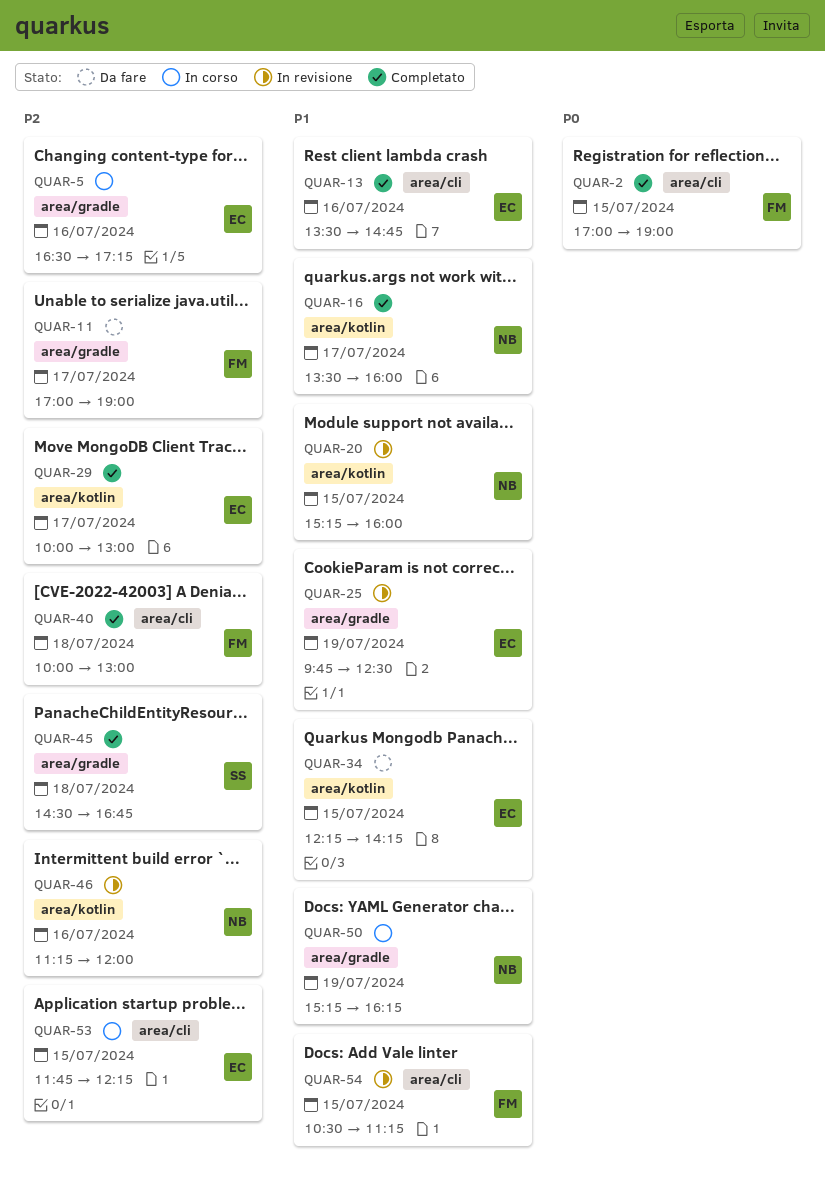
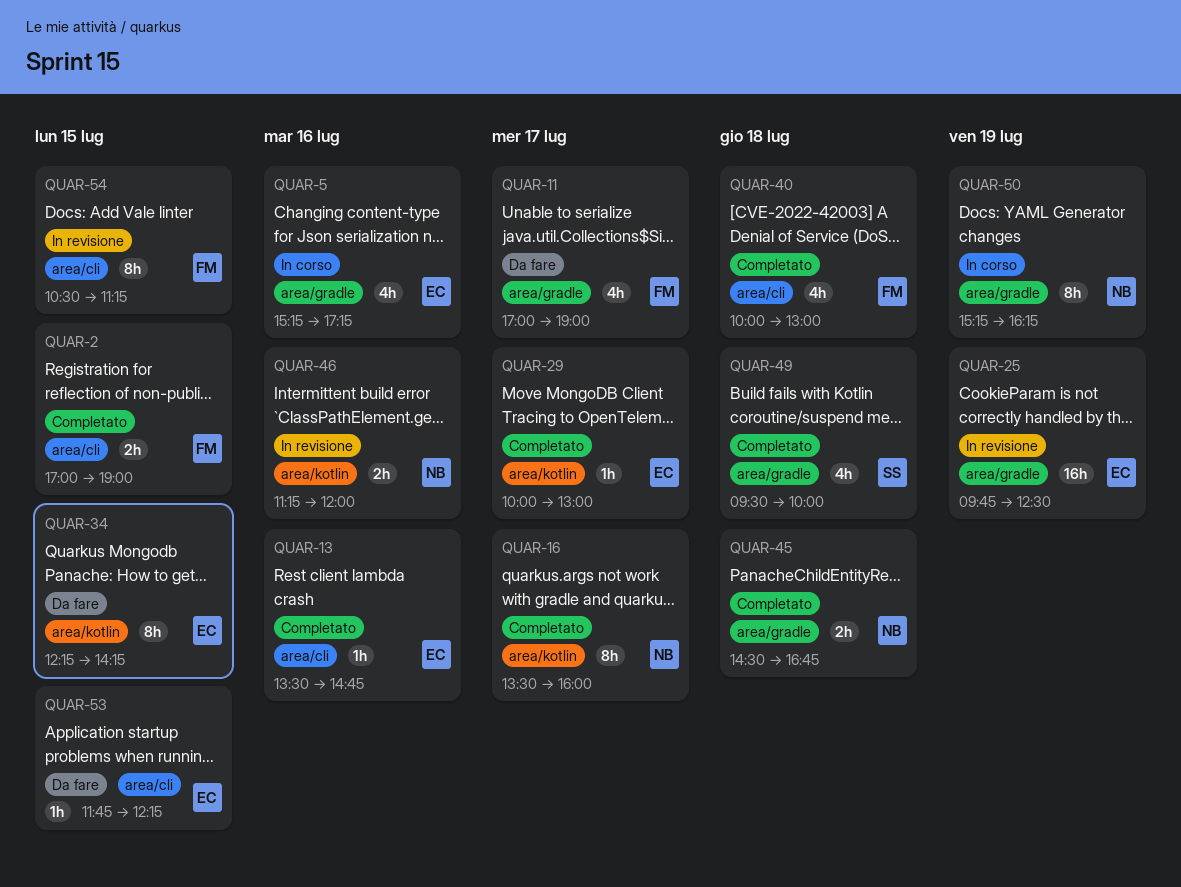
QUAR-5, begins: 16:30 -> 15:15
QUAR-20: present -> none
QUAR-45, owner: SS -> NB
QUAR-49: none -> present
QUAR-53, status: In corso -> Da fare

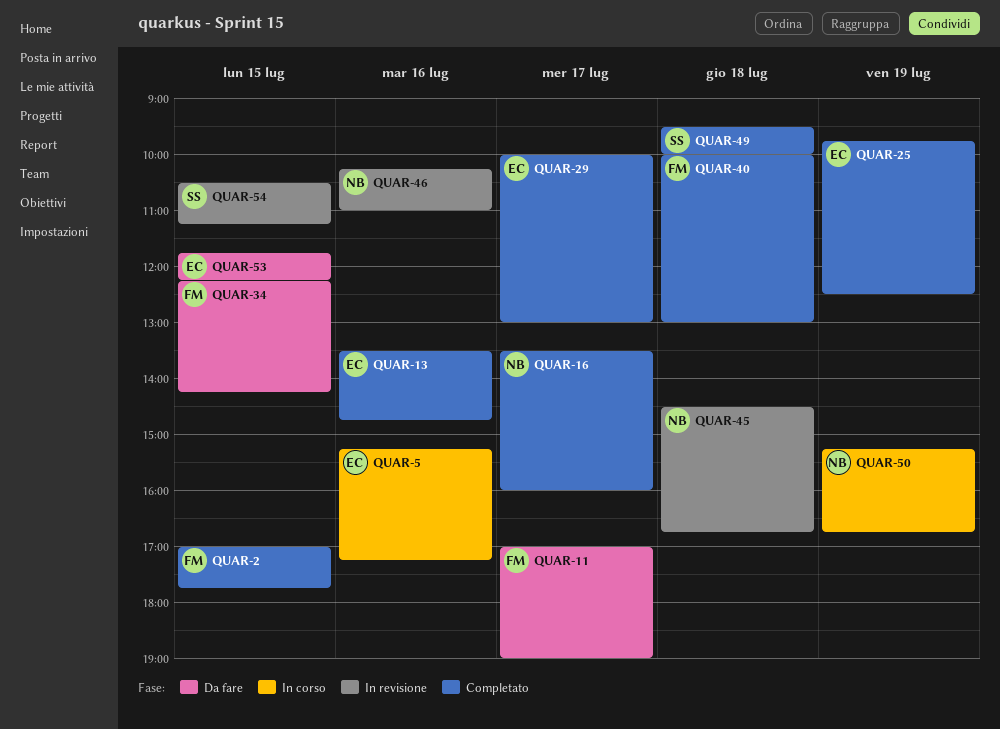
QUAR-2, ends: 19:00 -> 17:45
QUAR-25, status: In revisione -> Completato
QUAR-34, owner: EC -> FM
QUAR-45, status: Completato -> In revisione
QUAR-46, begins: 11:15 -> 10:15
QUAR-46, ends: 12:00 -> 11:00
QUAR-50, ends: 16:15 -> 16:45
QUAR-54, owner: FM -> SS

